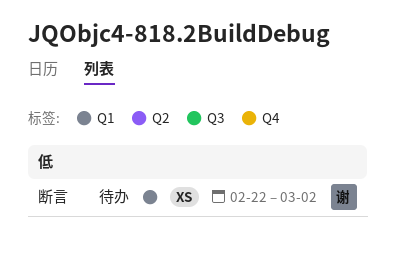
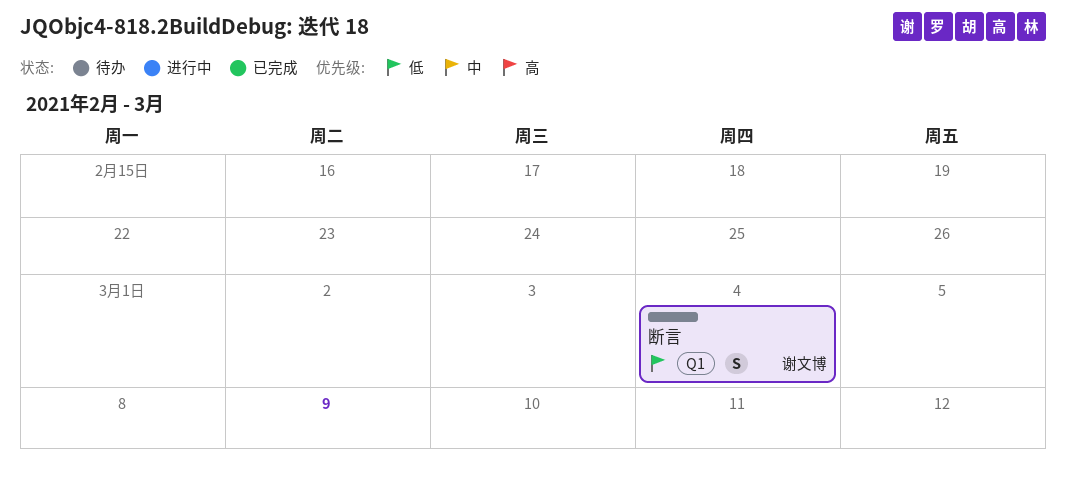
断言, estimate: XS -> S
断言, due: Mar 2 -> Mar 4

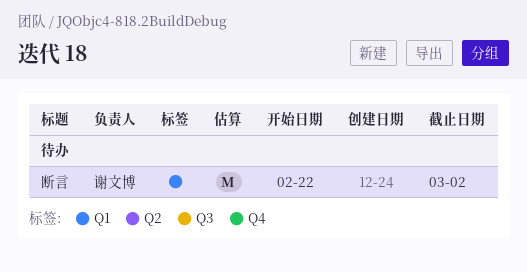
断言, estimate: S -> M
断言, due: Mar 4 -> Mar 2

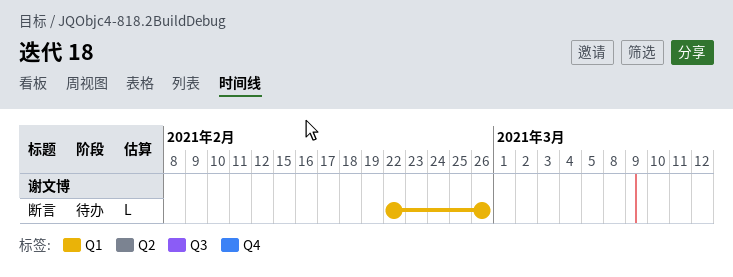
断言, estimate: M -> L
断言, due: Mar 2 -> Feb 26

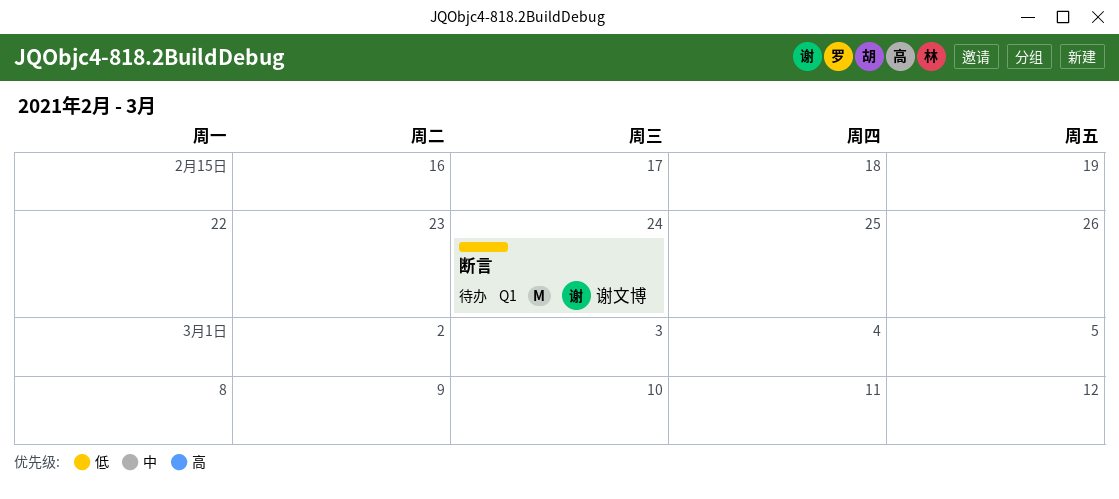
断言, estimate: L -> M
断言, due: Feb 26 -> Feb 24

